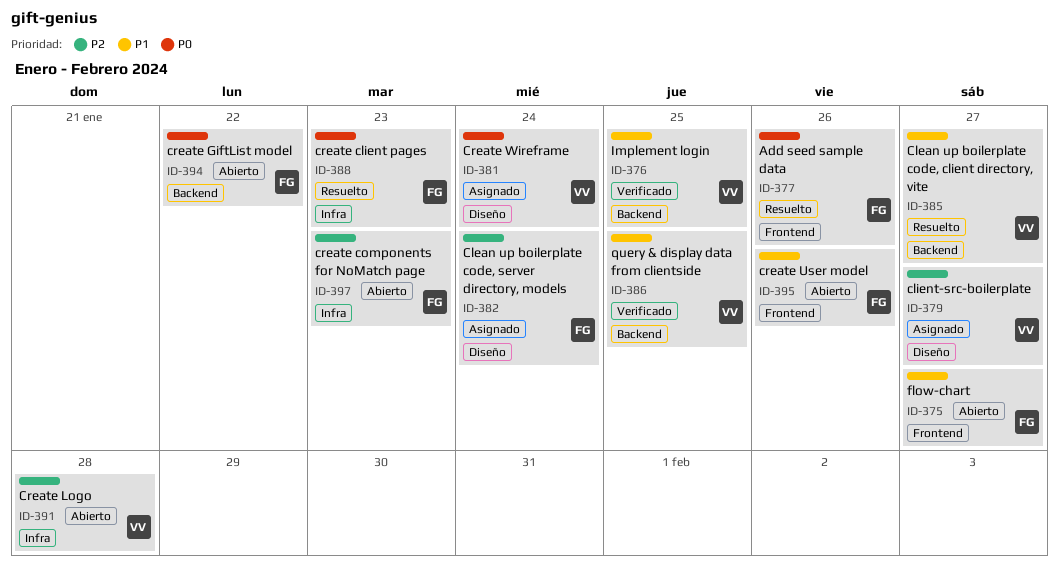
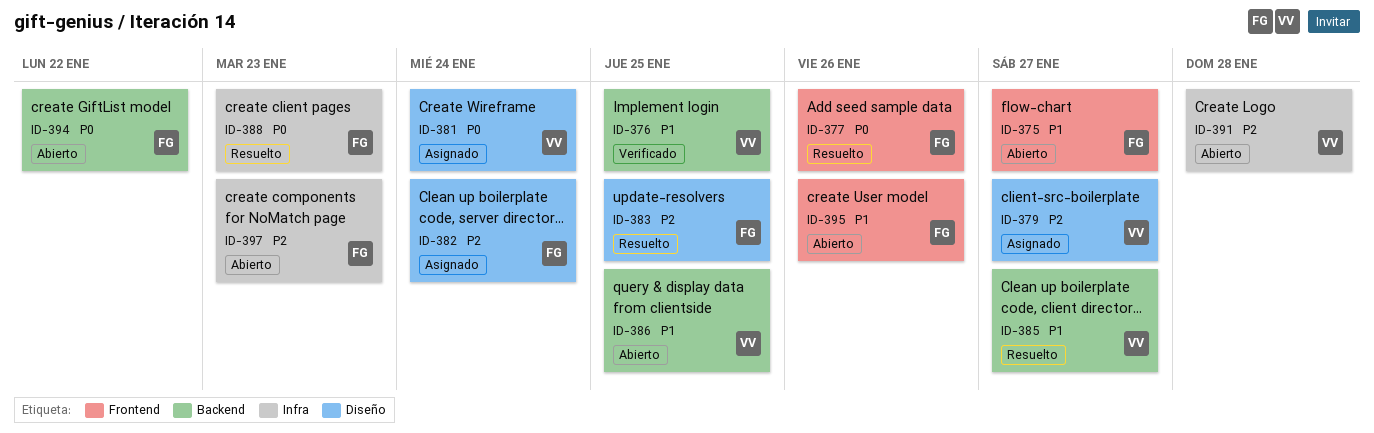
ID-383: none -> present
ID-386, status: Verificado -> Abierto

